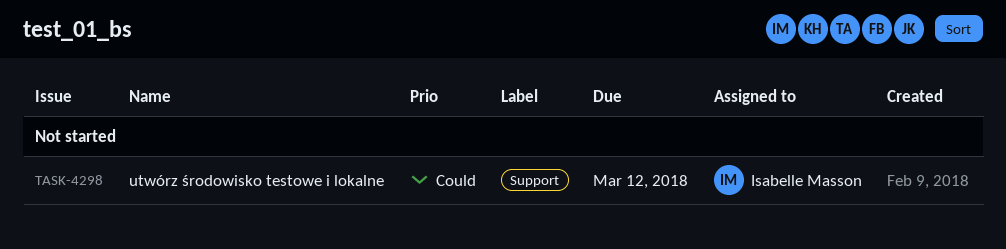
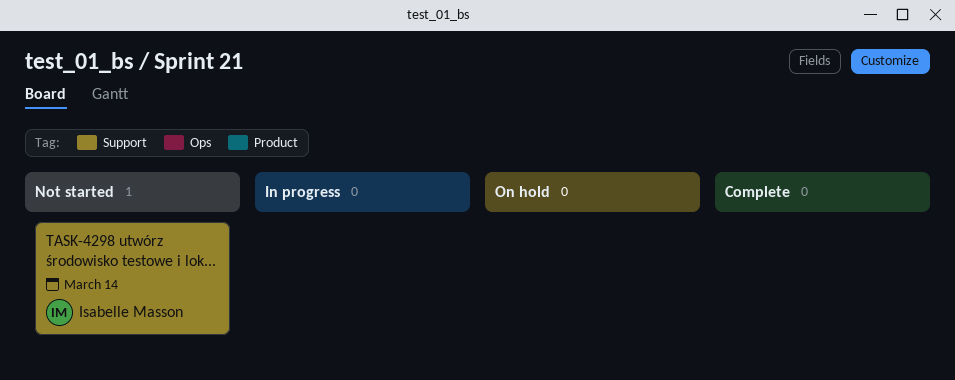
TASK-4298, due: Mar 12 -> Mar 14

